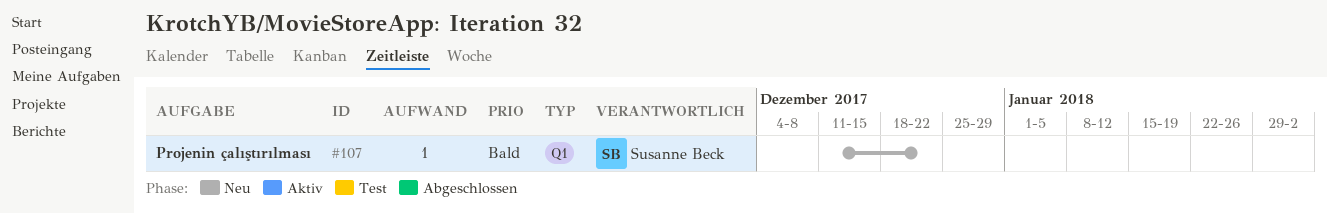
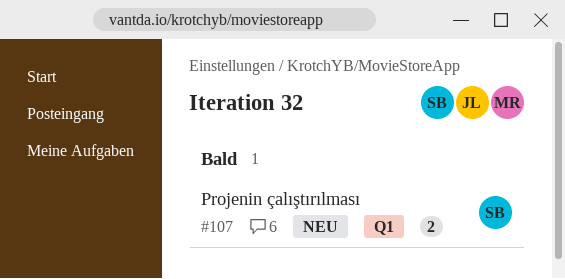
#107, estimate: 1 -> 2

